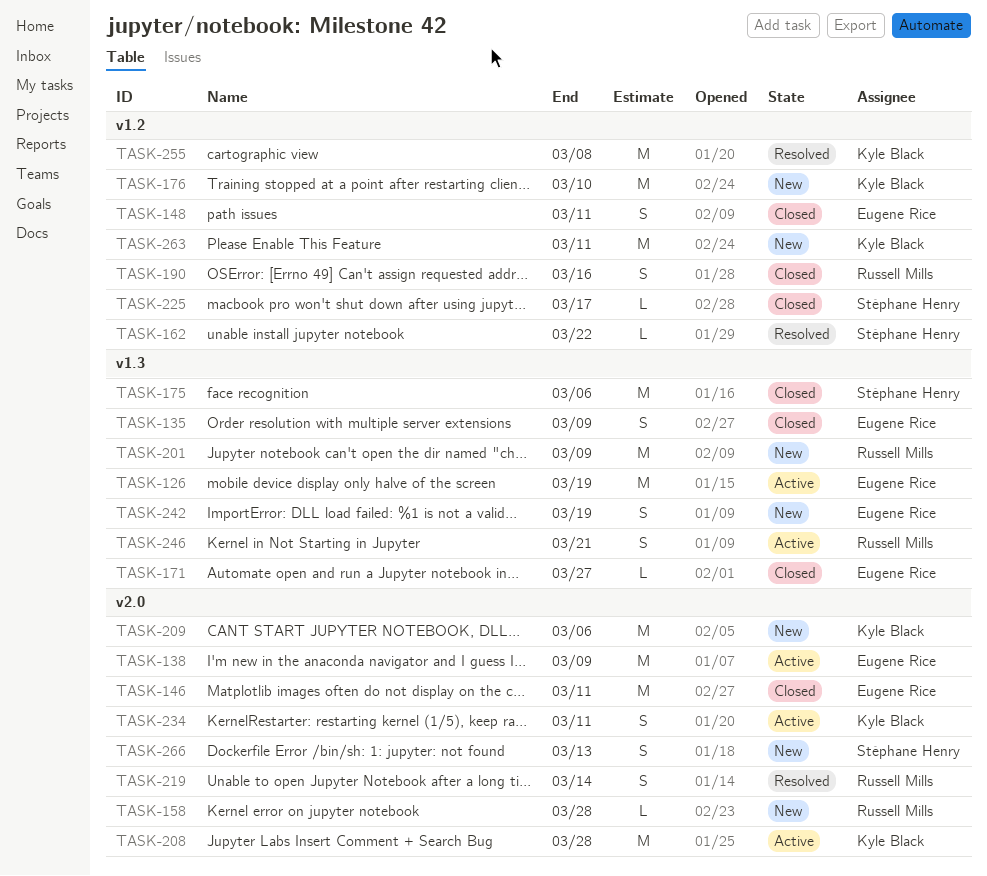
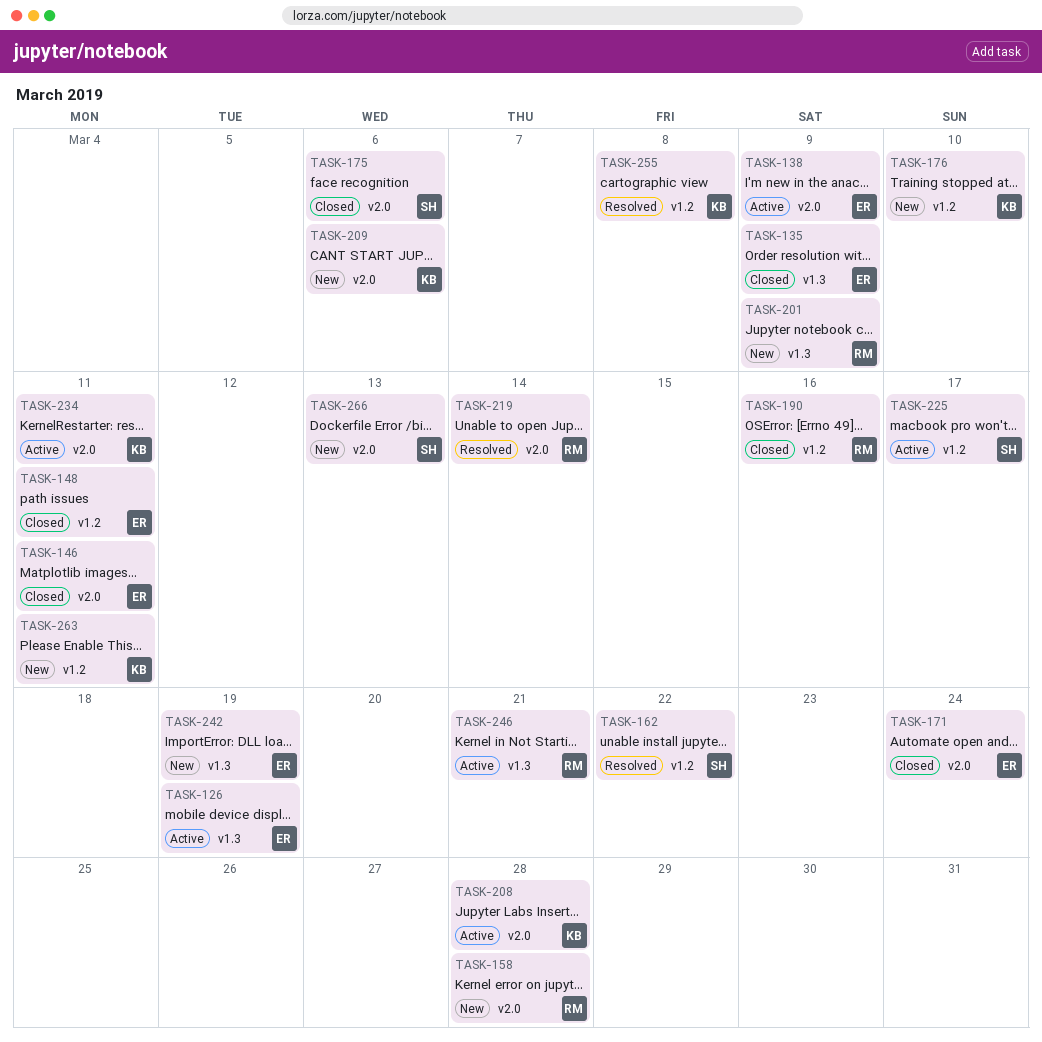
TASK-171, label: v1.3 -> v2.0
TASK-171, due: Mar 27 -> Mar 24
TASK-175, label: v1.3 -> v2.0
TASK-225, status: Closed -> Active

